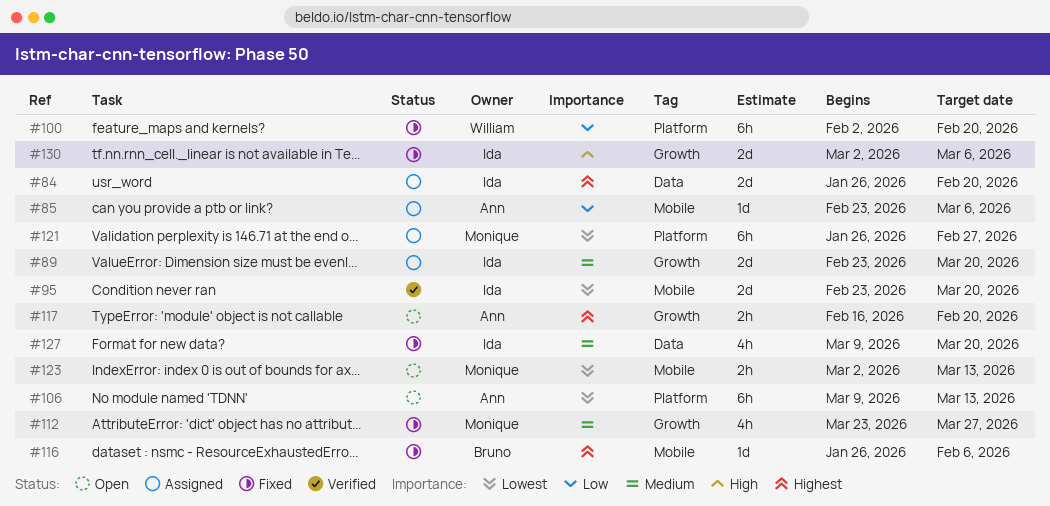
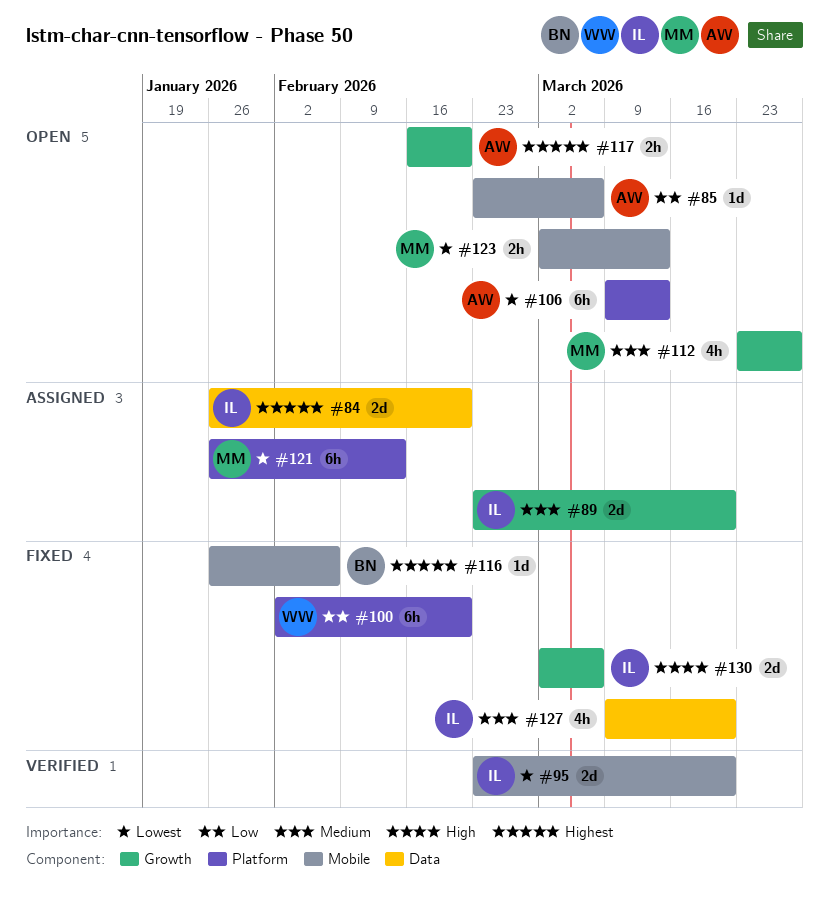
#85, status: Assigned -> Open
#112, status: Fixed -> Open
#121, due: Feb 27 -> Feb 13

